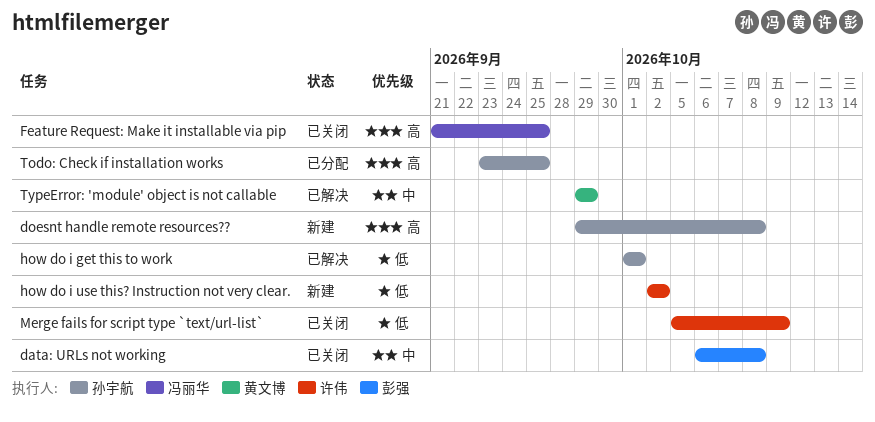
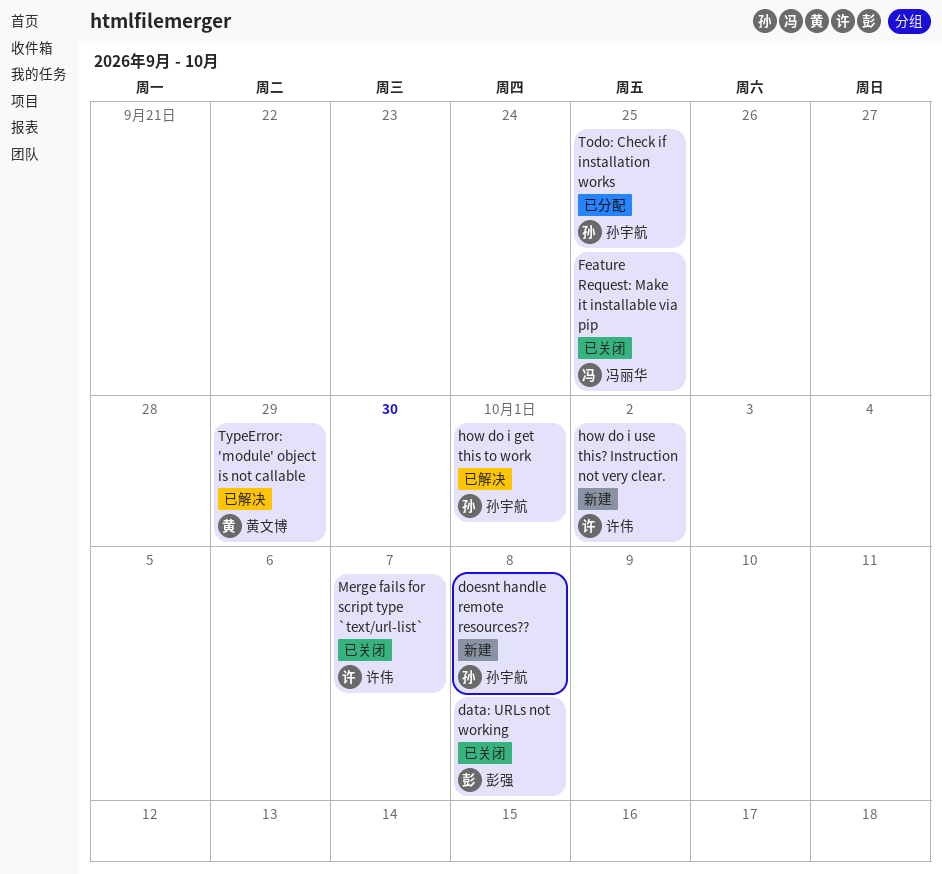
Merge fails for script type `text/url-list`, due: Oct 9 -> Oct 7

